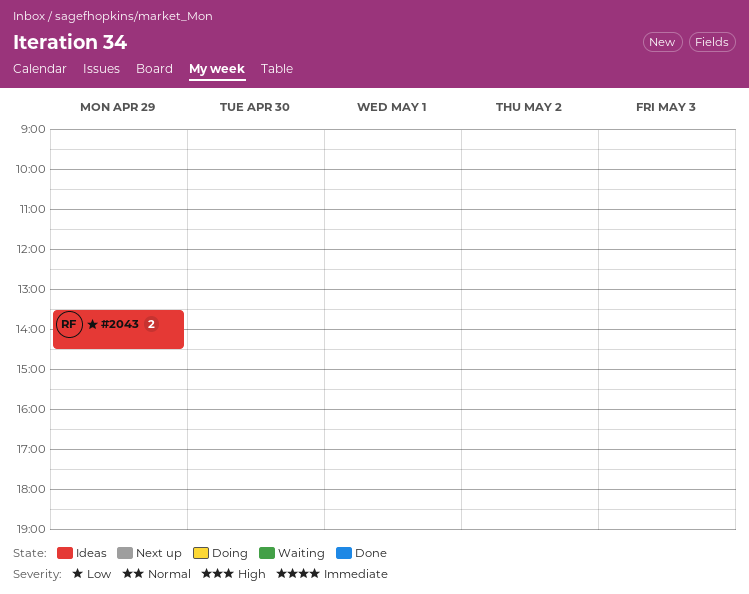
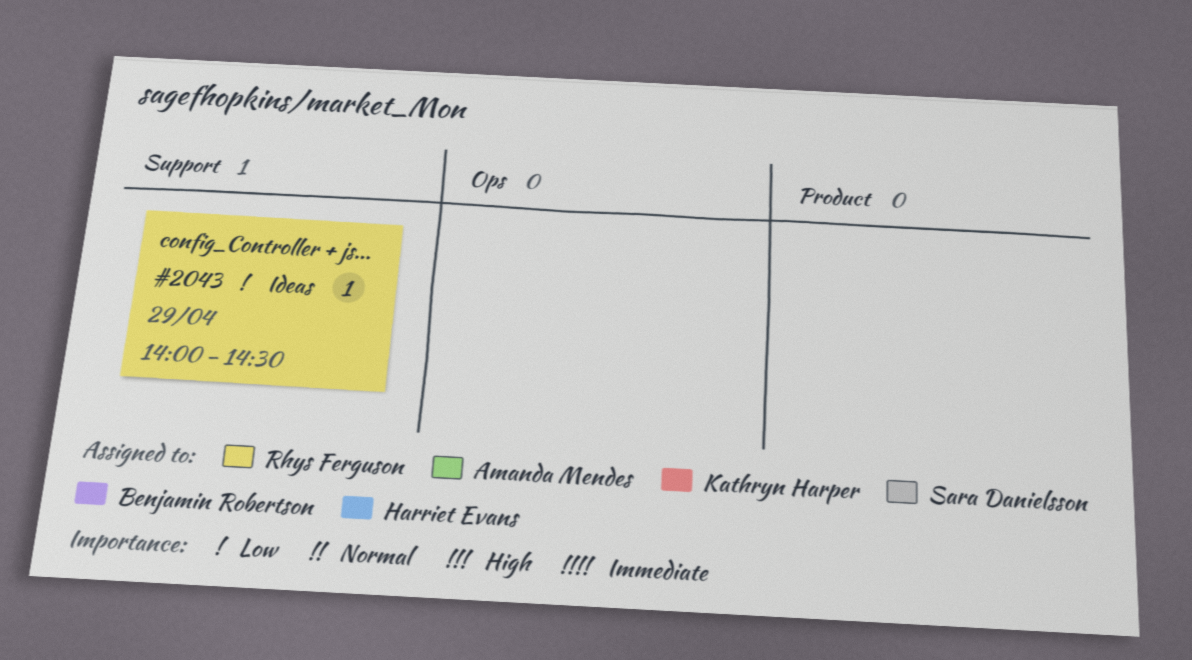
#2043, estimate: 2 -> 1
#2043, begins: 13:30 -> 14:00

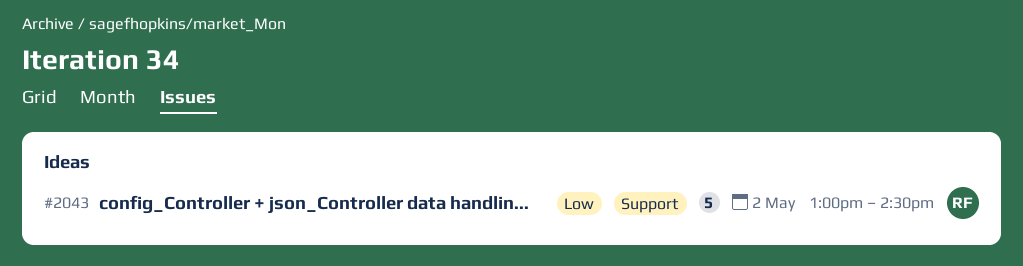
#2043, estimate: 1 -> 5
#2043, day: Apr 29 -> May 2
#2043, begins: 14:00 -> 13:00

